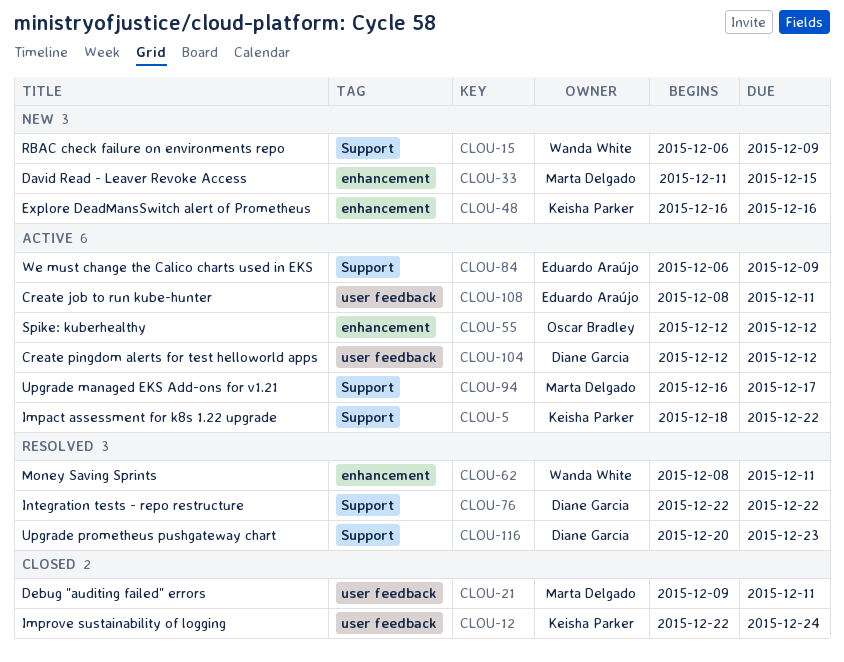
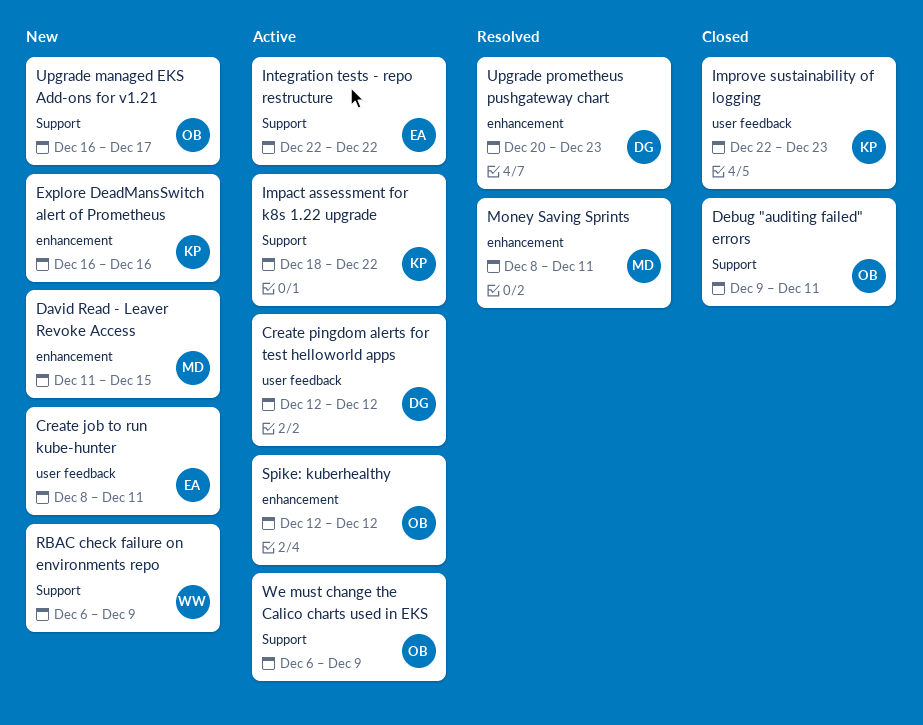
Create job to run kube-hunter, status: Active -> New
Debug "auditing failed" errors, owner: Marta Delgado -> Oscar Bradley
Debug "auditing failed" errors, label: user feedback -> Support
Improve sustainability of logging, due: Dec 24 -> Dec 23
Integration tests - repo restructure, status: Resolved -> Active
Integration tests - repo restructure, owner: Diane Garcia -> Eduardo Araújo
Money Saving Sprints, owner: Wanda White -> Marta Delgado
Upgrade managed EKS Add-ons for v1.21, status: Active -> New
Upgrade managed EKS Add-ons for v1.21, owner: Marta Delgado -> Oscar Bradley
Upgrade prometheus pushgateway chart, label: Support -> enhancement
We must change the Calico charts used in EKS, owner: Eduardo Araújo -> Oscar Bradley

